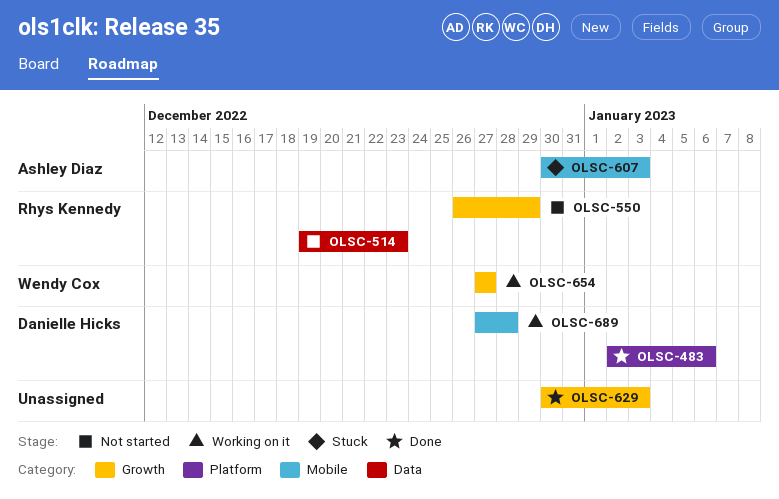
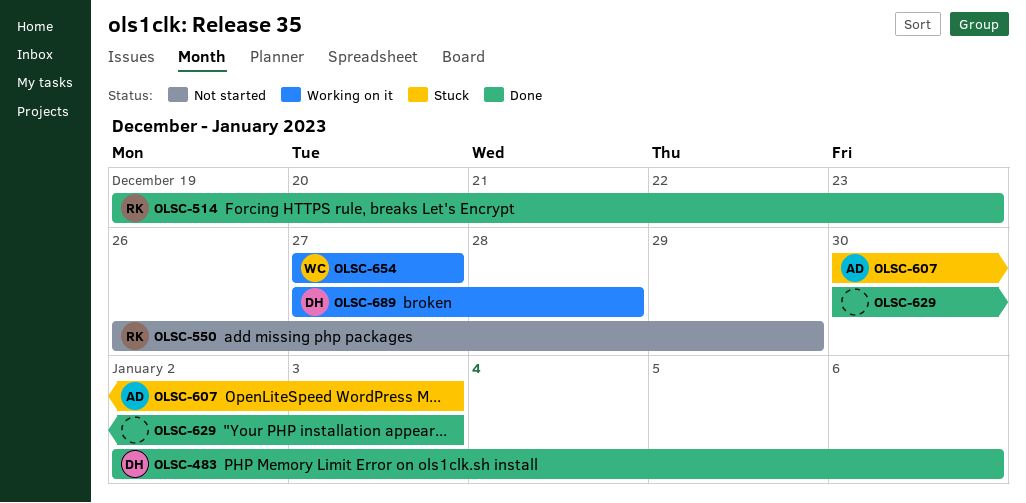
OLSC-514, status: Not started -> Done

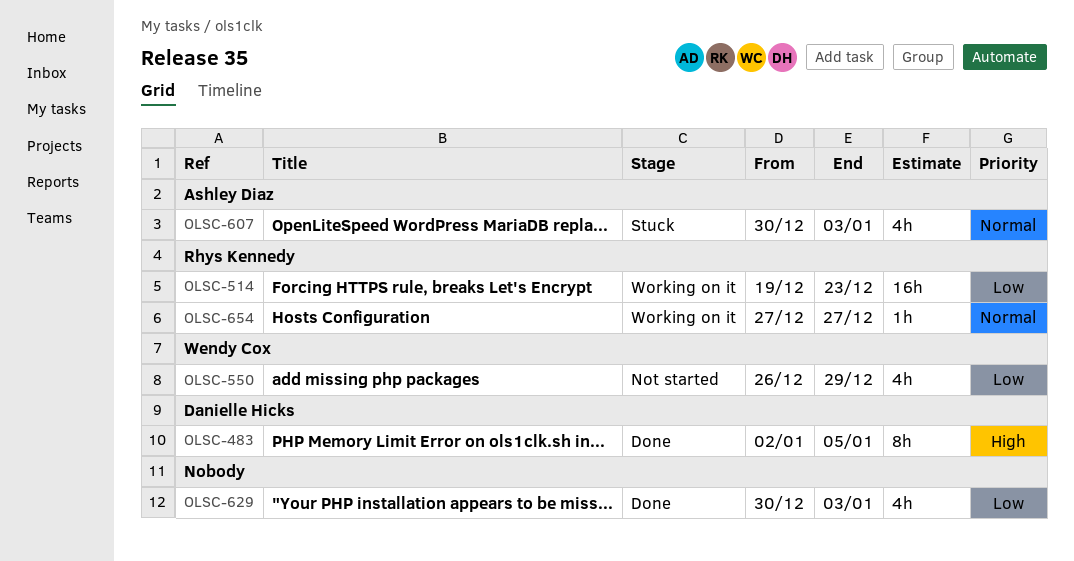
OLSC-483, due: Jan 6 -> Jan 5
OLSC-514, status: Done -> Working on it
OLSC-550, owner: Rhys Kennedy -> Wendy Cox
OLSC-654, owner: Wendy Cox -> Rhys Kennedy
OLSC-689: present -> none

